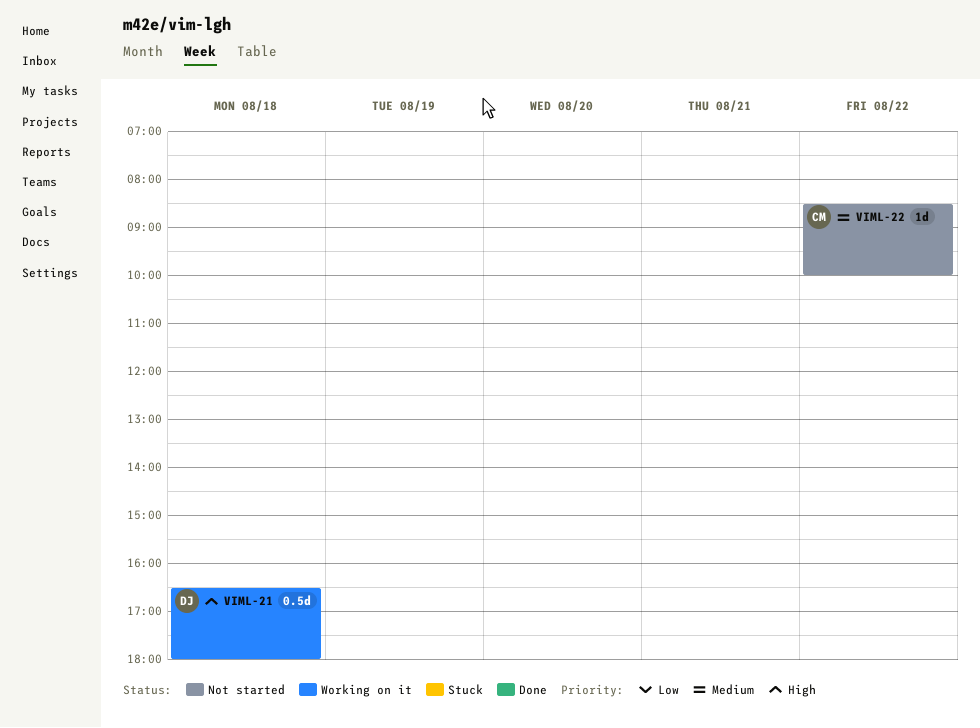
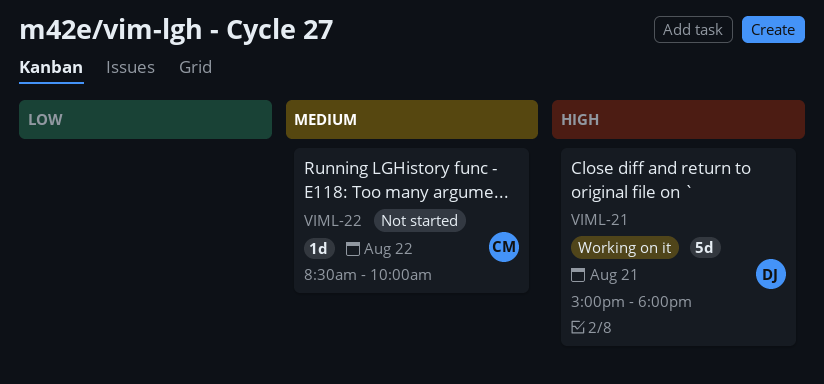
VIML-21, estimate: 0.5d -> 5d
VIML-21, day: Aug 18 -> Aug 21
VIML-21, begins: 16:30 -> 15:00

